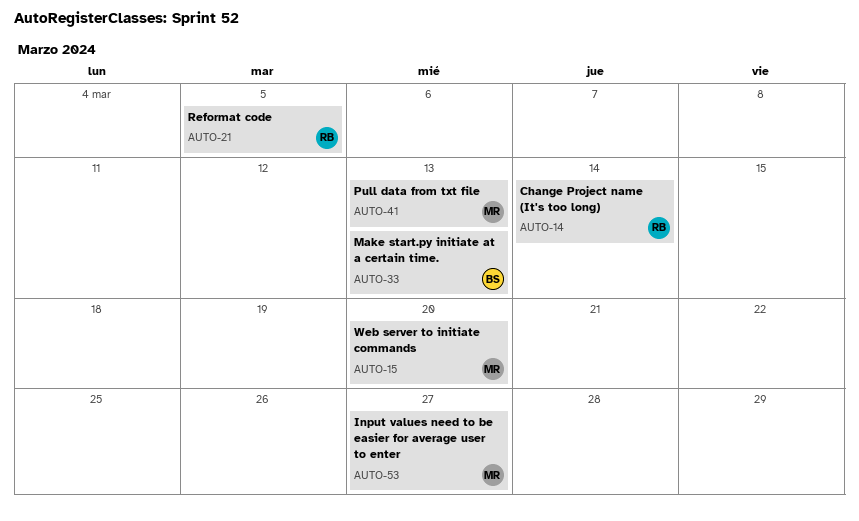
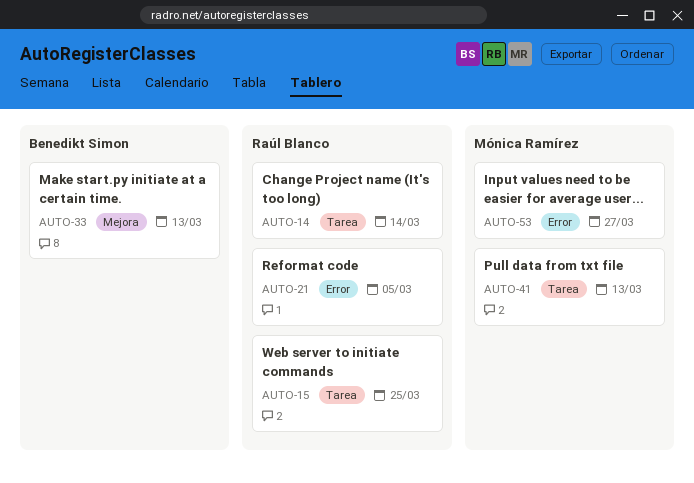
AUTO-15, owner: Mónica Ramírez -> Raúl Blanco
AUTO-15, due: Mar 20 -> Mar 25

